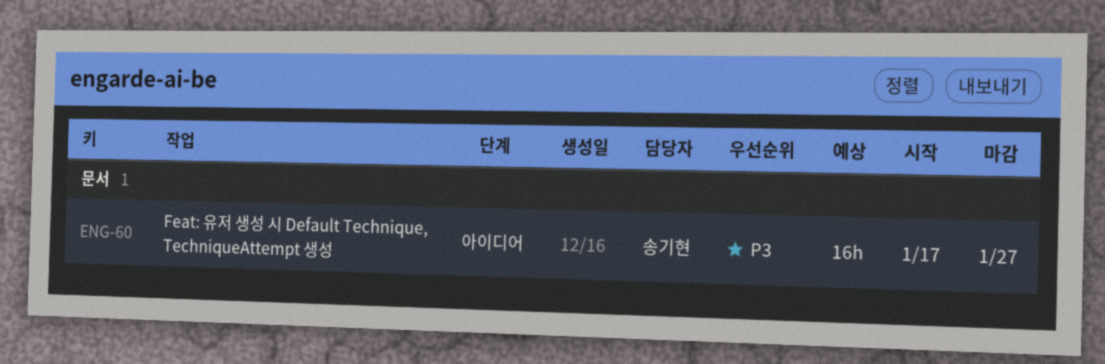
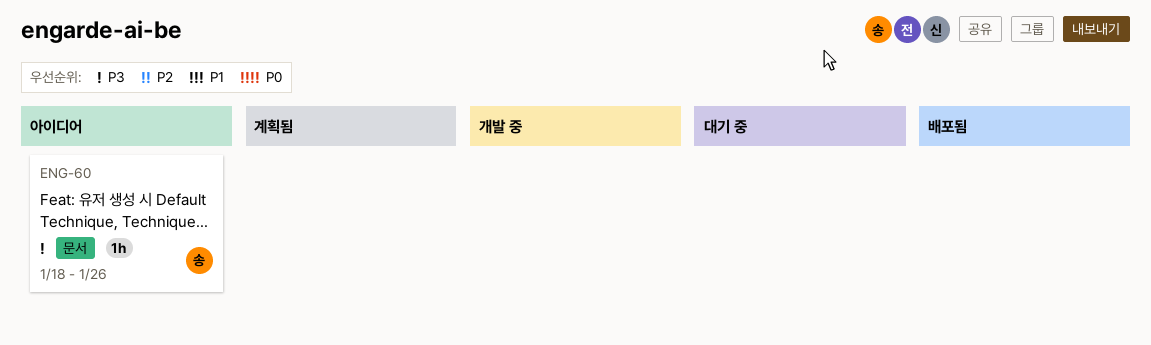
ENG-60, estimate: 16h -> 1h
ENG-60, start: Jan 17 -> Jan 18
ENG-60, due: Jan 27 -> Jan 26

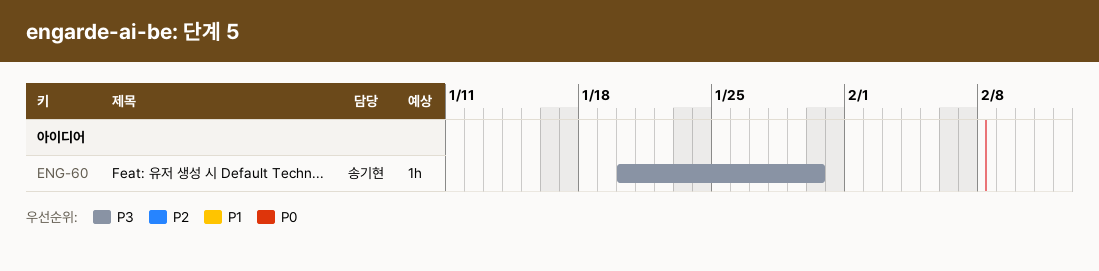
ENG-60, start: Jan 18 -> Jan 20
ENG-60, due: Jan 26 -> Jan 30

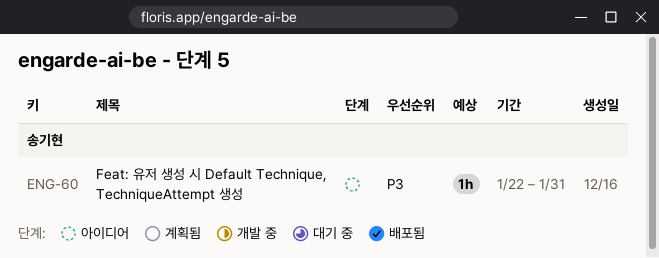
ENG-60, start: Jan 20 -> Jan 22
ENG-60, due: Jan 30 -> Jan 31

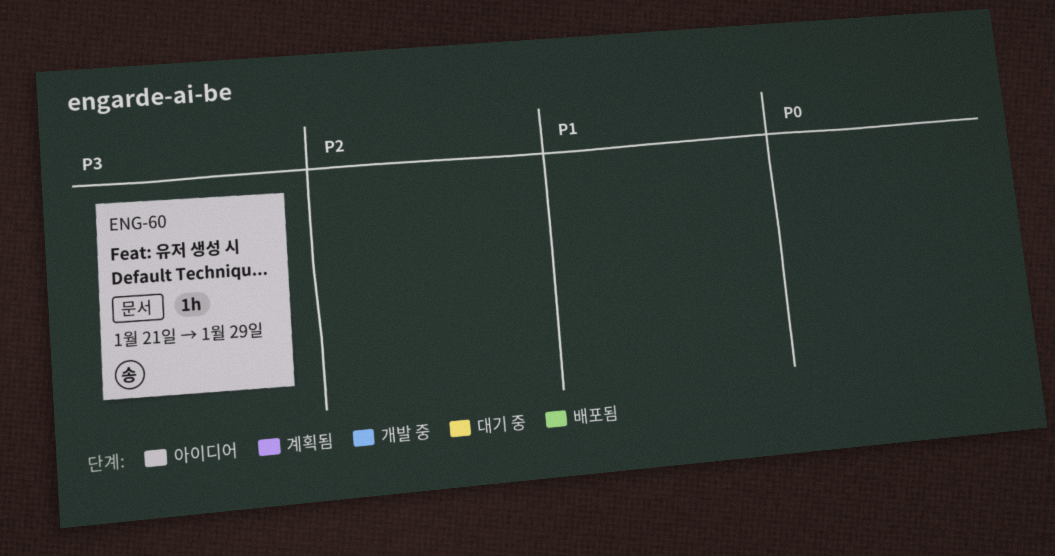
ENG-60, start: Jan 22 -> Jan 21
ENG-60, due: Jan 31 -> Jan 29

